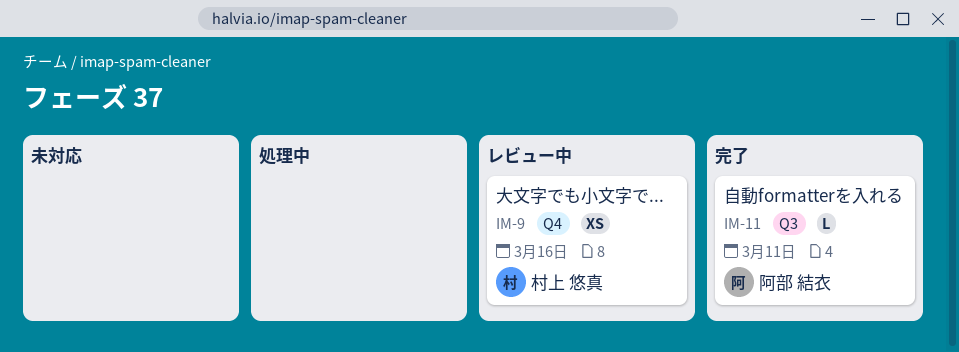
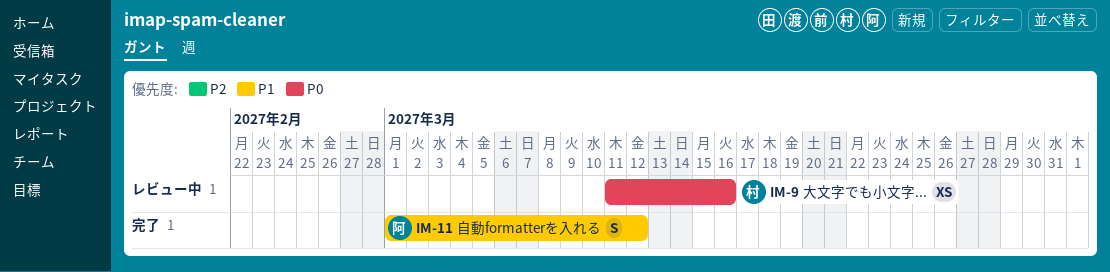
IM-11, estimate: L -> S
IM-11, due: Mar 11 -> Mar 12

